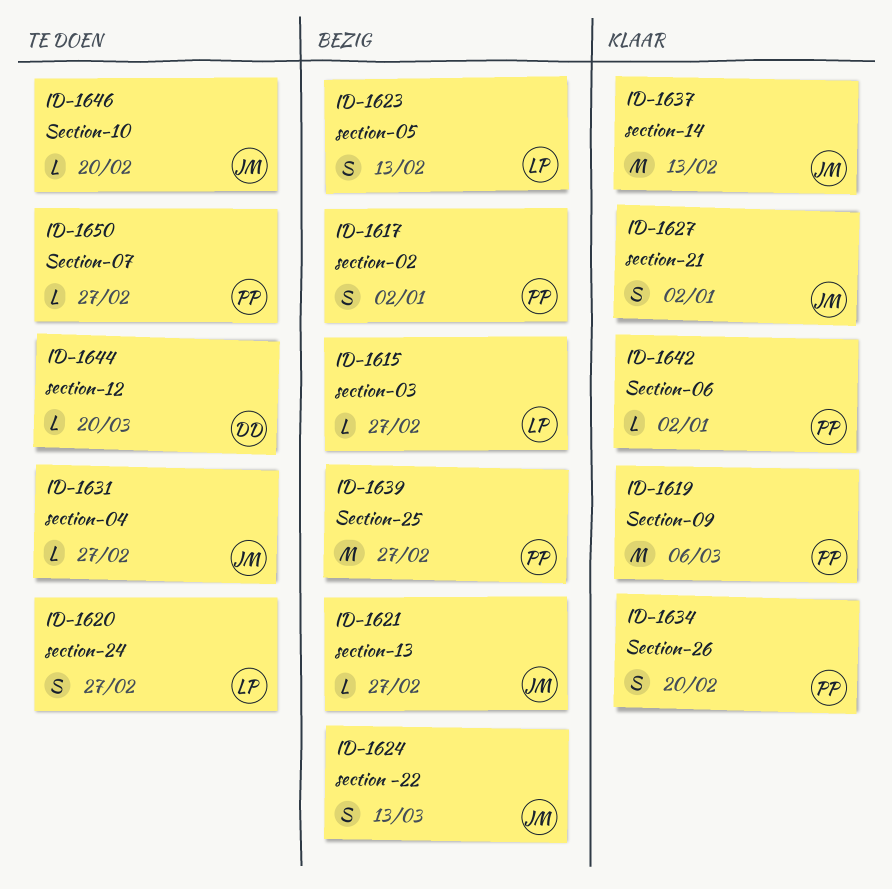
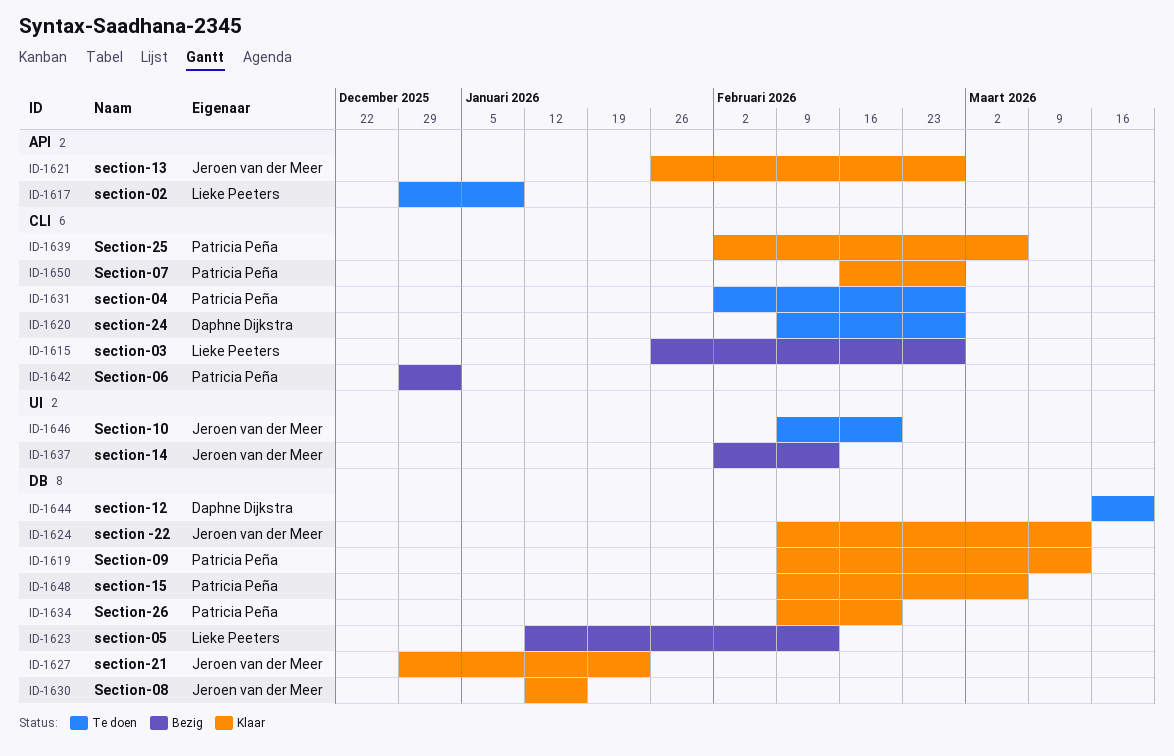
ID-1617, status: Bezig -> Te doen
ID-1617, owner: Patricia Peña -> Lieke Peeters
ID-1617, due: Jan 2 -> Jan 9
ID-1619, due: Mar 6 -> Mar 13
ID-1620, owner: Lieke Peeters -> Daphne Dijkstra
ID-1621, status: Bezig -> Klaar
ID-1624, status: Bezig -> Klaar
ID-1627, due: Jan 2 -> Jan 23
ID-1630: none -> present
ID-1631, owner: Jeroen van der Meer -> Patricia Peña
ID-1637, status: Klaar -> Bezig
ID-1639, status: Bezig -> Klaar
ID-1639, due: Feb 27 -> Mar 6
ID-1642, status: Klaar -> Bezig
ID-1648: none -> present
ID-1650, status: Te doen -> Klaar

